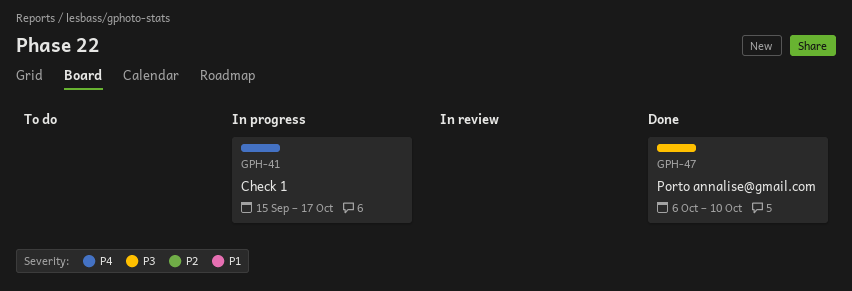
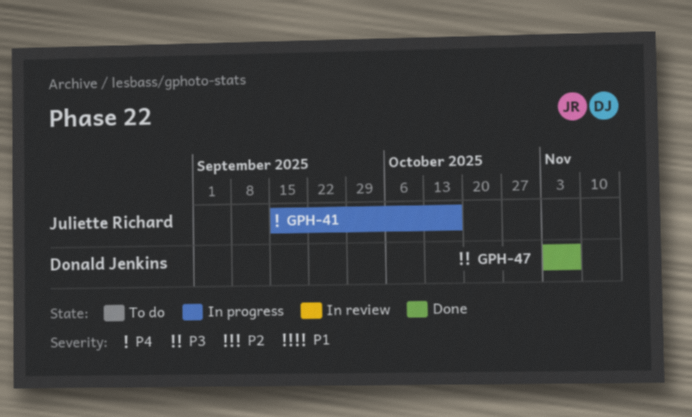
GPH-47, start: Oct 6 -> Nov 3
GPH-47, due: Oct 10 -> Nov 7

